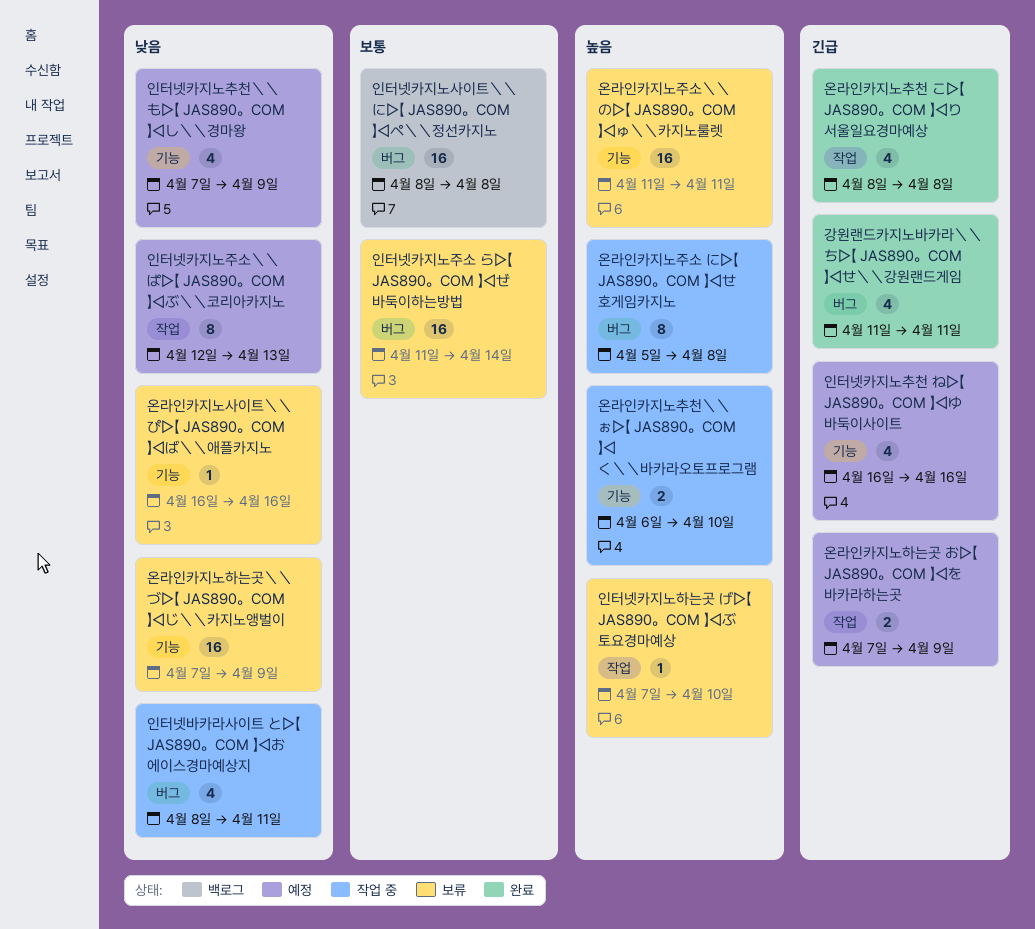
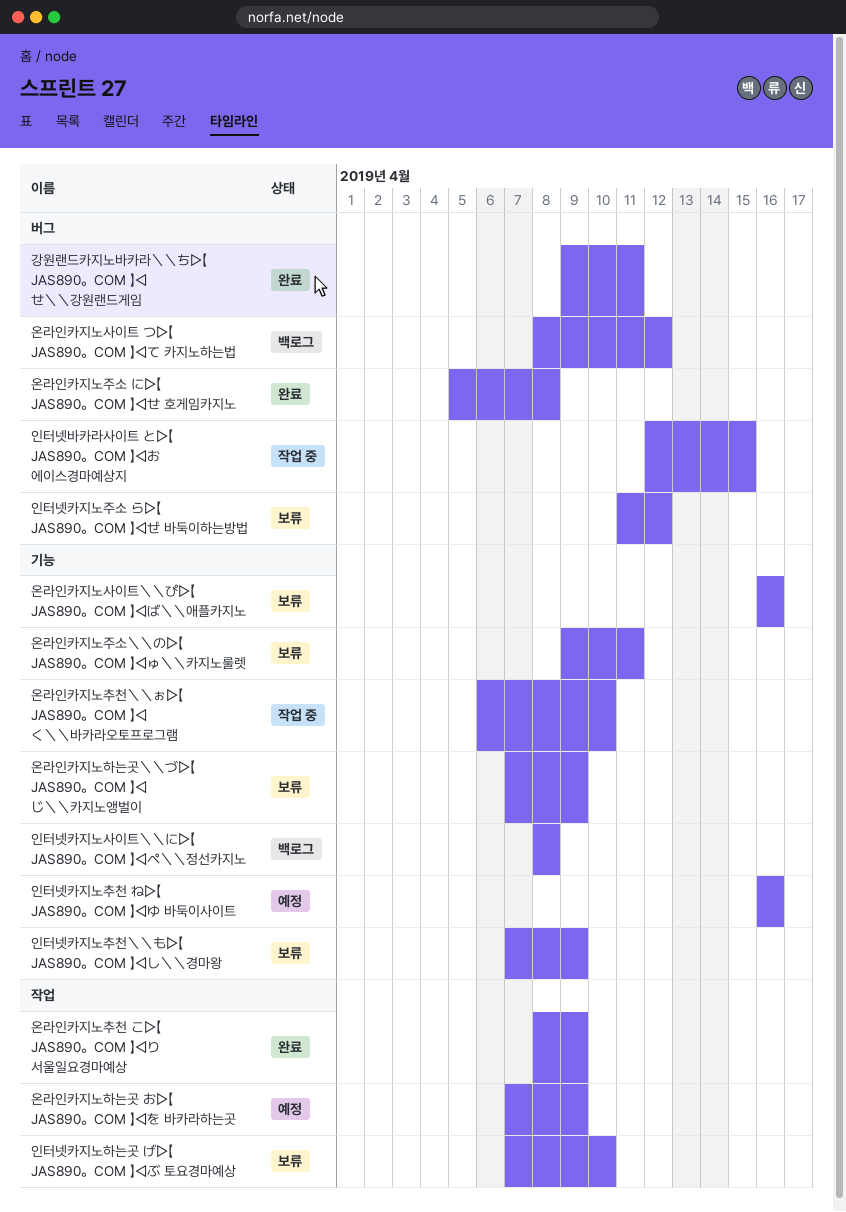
강원랜드카지노바카라＼＼ち▷【 JAS890。COM 】◁せ＼＼강원랜드게임, start: Apr 11 -> Apr 9
온라인카지노사이트 つ▷【 JAS890。COM 】◁て 카지노하는법: none -> present
온라인카지노주소 に▷【 JAS890。COM 】◁せ 호게임카지노, status: 작업 중 -> 완료
온라인카지노주소＼＼の▷【 JAS890。COM 】◁ゅ＼＼카지노룰렛, start: Apr 11 -> Apr 9
온라인카지노추천 こ▷【 JAS890。COM 】◁り 서울일요경마예상, due: Apr 8 -> Apr 9
인터넷바카라사이트 と▷【 JAS890。COM 】◁お 에이스경마예상지, start: Apr 8 -> Apr 12
인터넷바카라사이트 と▷【 JAS890。COM 】◁お 에이스경마예상지, due: Apr 11 -> Apr 15
인터넷카지노사이트＼＼に▷【 JAS890。COM 】◁ぺ＼＼정선카지노, label: 버그 -> 기능
인터넷카지노주소 ら▷【 JAS890。COM 】◁ぜ 바둑이하는방법, due: Apr 14 -> Apr 12
인터넷카지노주소＼＼ぱ▷【 JAS890。COM 】◁ぶ＼＼코리아카지노: present -> none
인터넷카지노추천＼＼も▷【 JAS890。COM 】◁し＼＼경마왕, status: 예정 -> 보류

